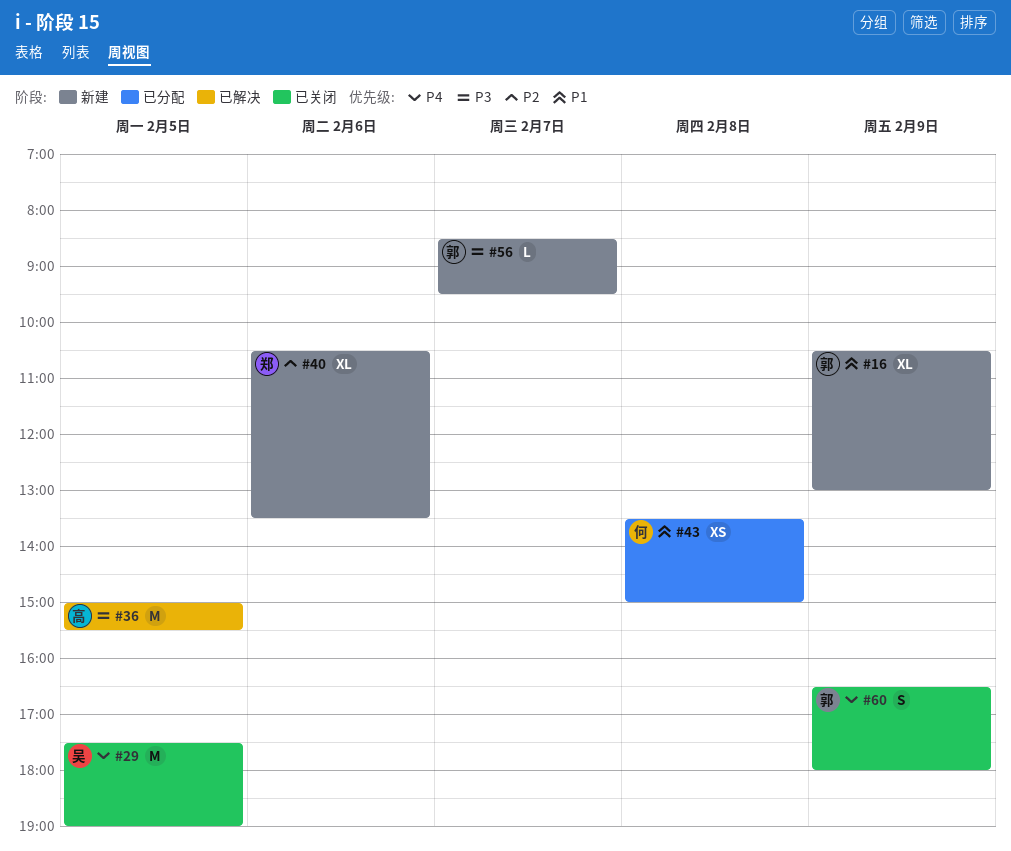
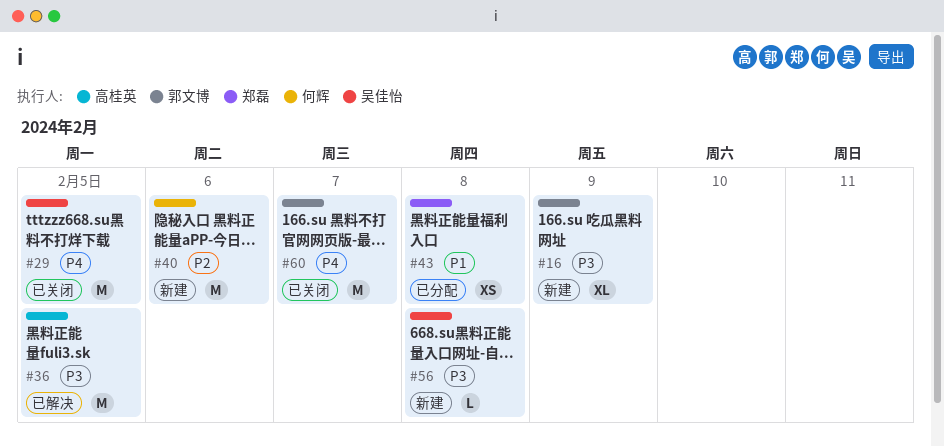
#16, priority: P1 -> P3
#40, owner: 郑磊 -> 何辉
#40, estimate: XL -> M
#43, owner: 何辉 -> 郑磊
#56, owner: 郭文博 -> 吴佳怡
#56, day: Feb 7 -> Feb 8
#60, estimate: S -> M
#60, day: Feb 9 -> Feb 7

